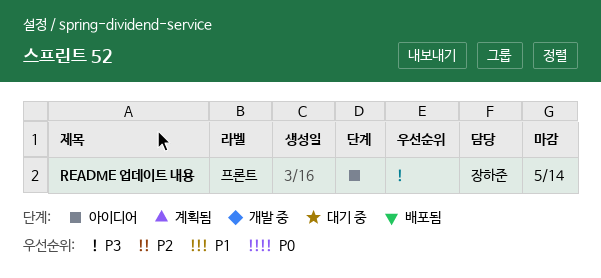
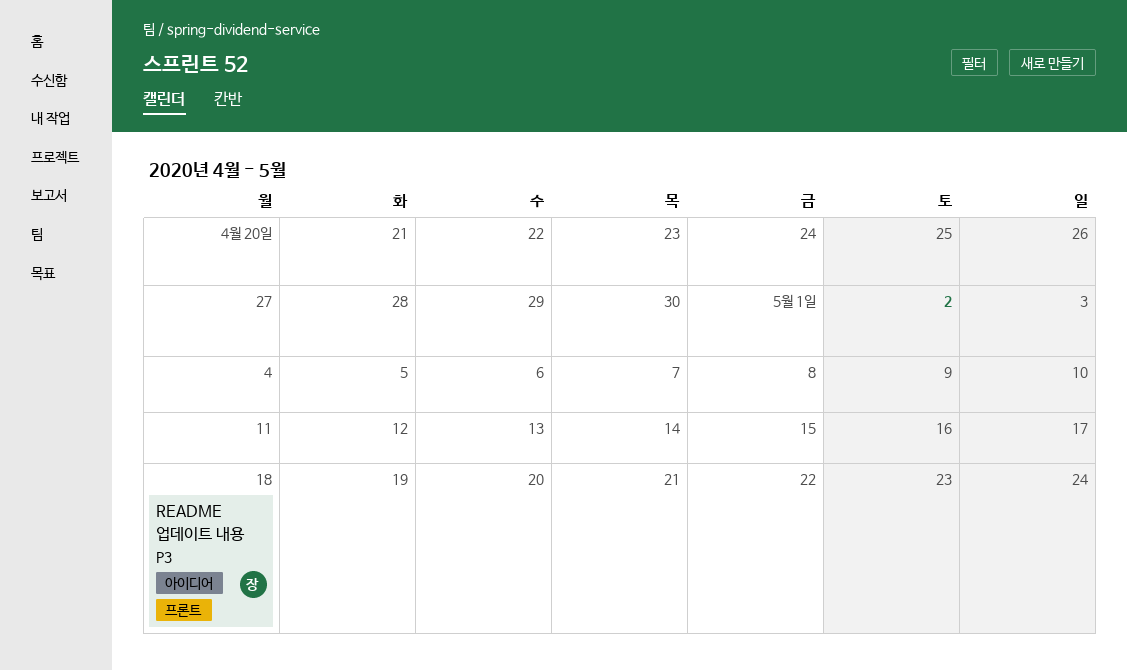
README 업데이트 내용, due: May 14 -> May 18

